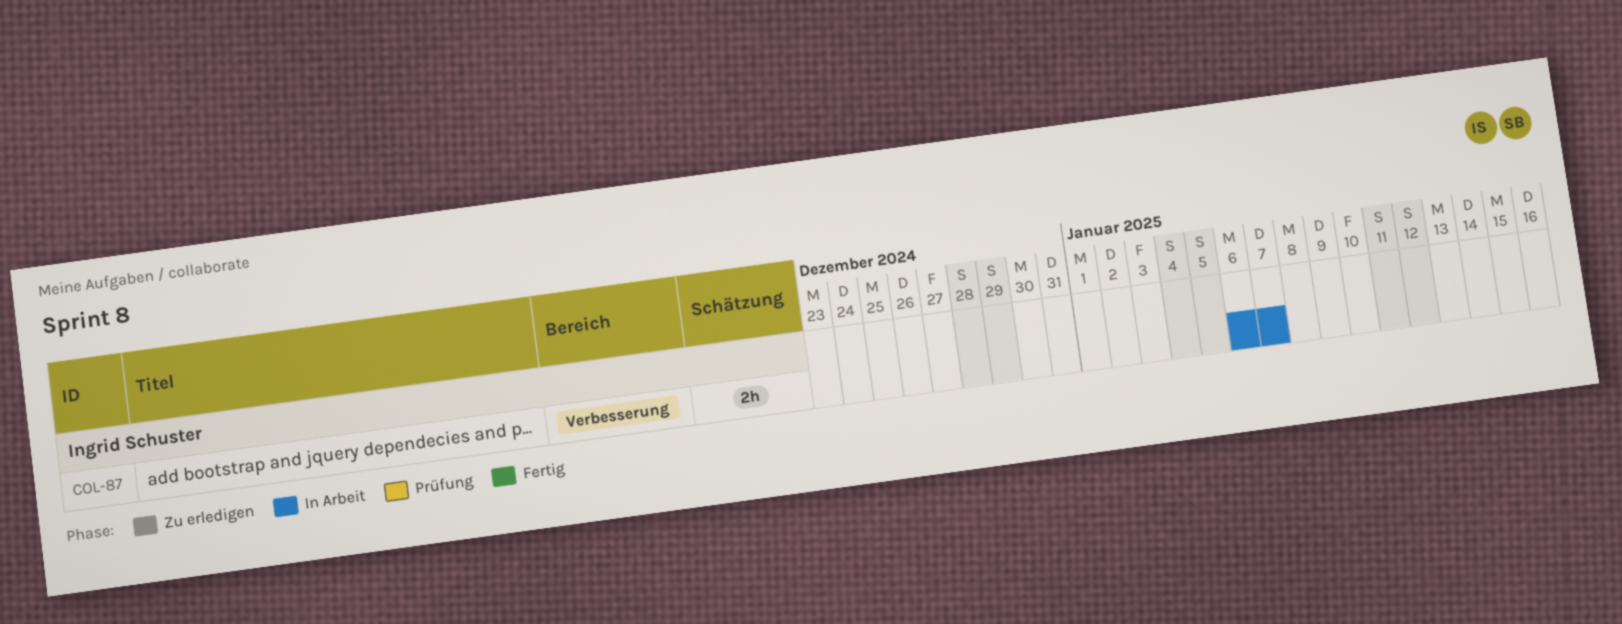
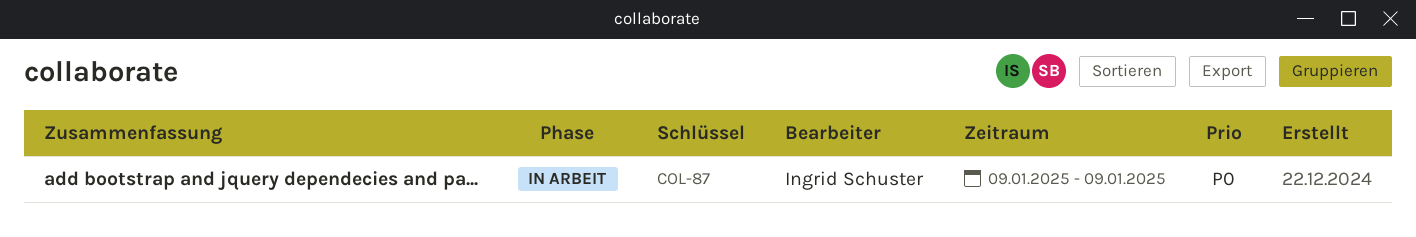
COL-87, start: Jan 6 -> Jan 9
COL-87, due: Jan 7 -> Jan 9

